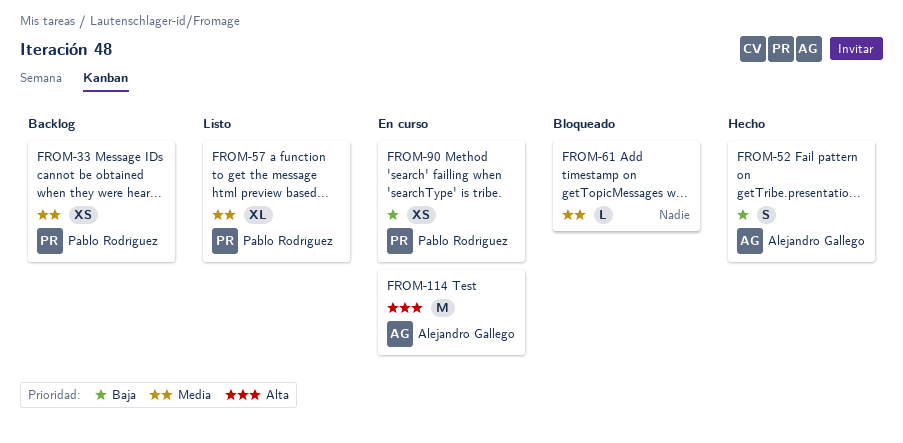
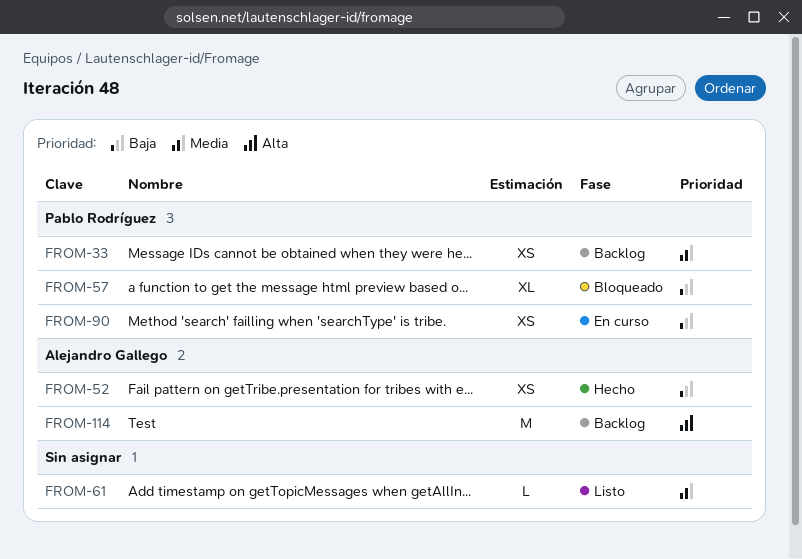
FROM-52, estimate: S -> XS
FROM-57, status: Listo -> Bloqueado
FROM-57, priority: Media -> Baja
FROM-61, status: Bloqueado -> Listo
FROM-114, status: En curso -> Backlog

